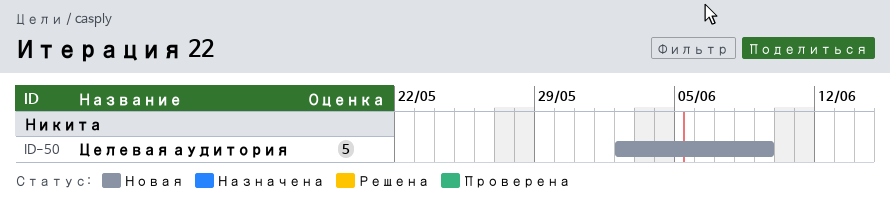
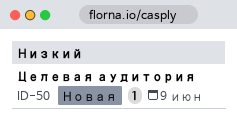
ID-50, estimate: 5 -> 1

